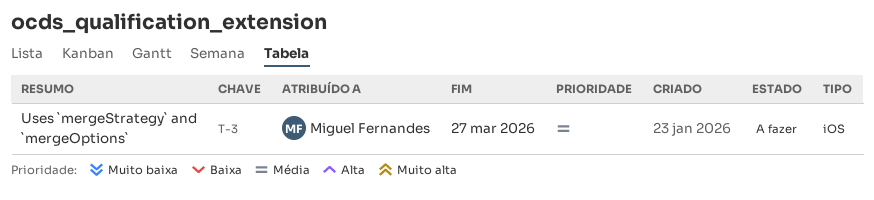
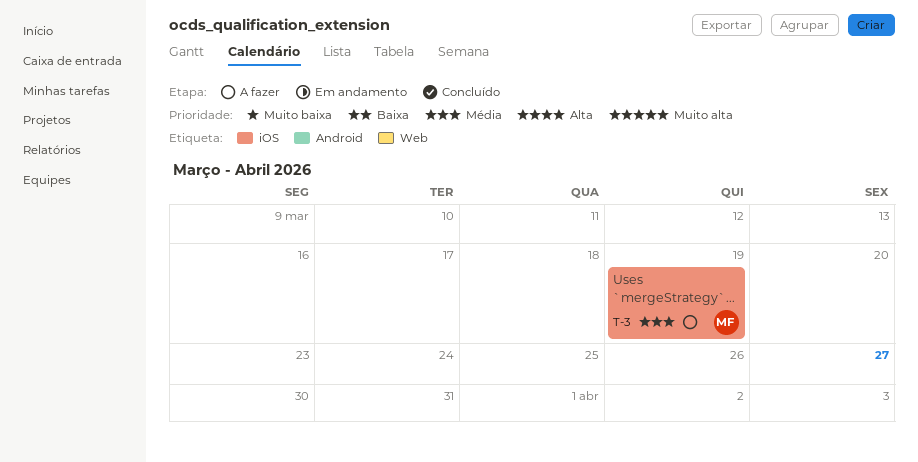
T-3, due: Mar 27 -> Mar 19

